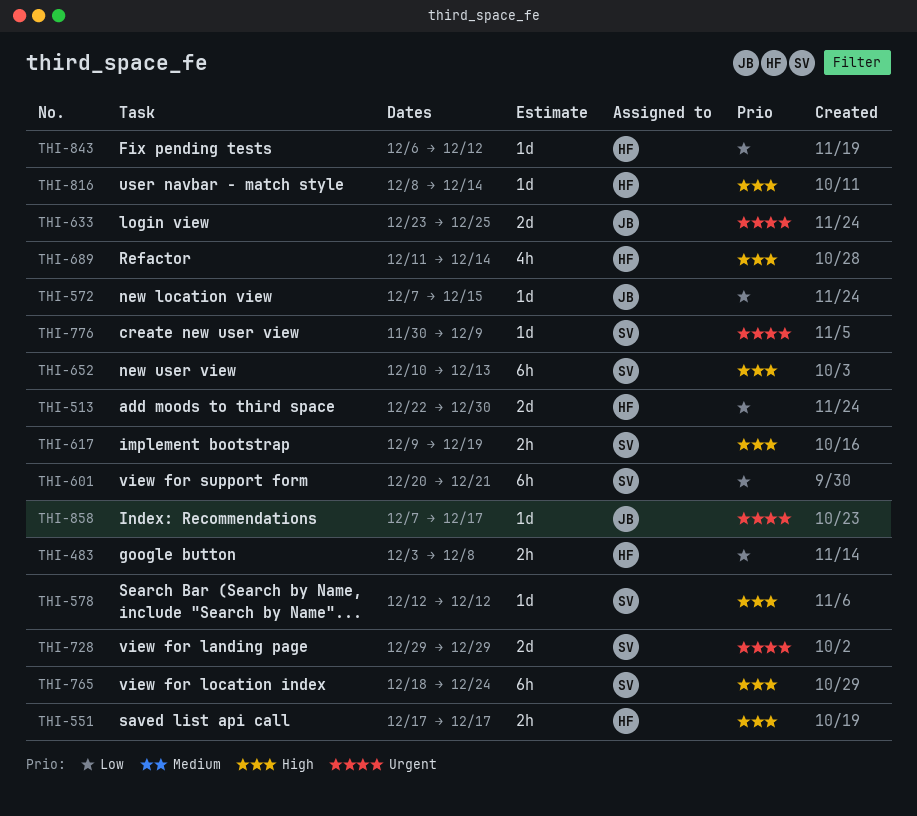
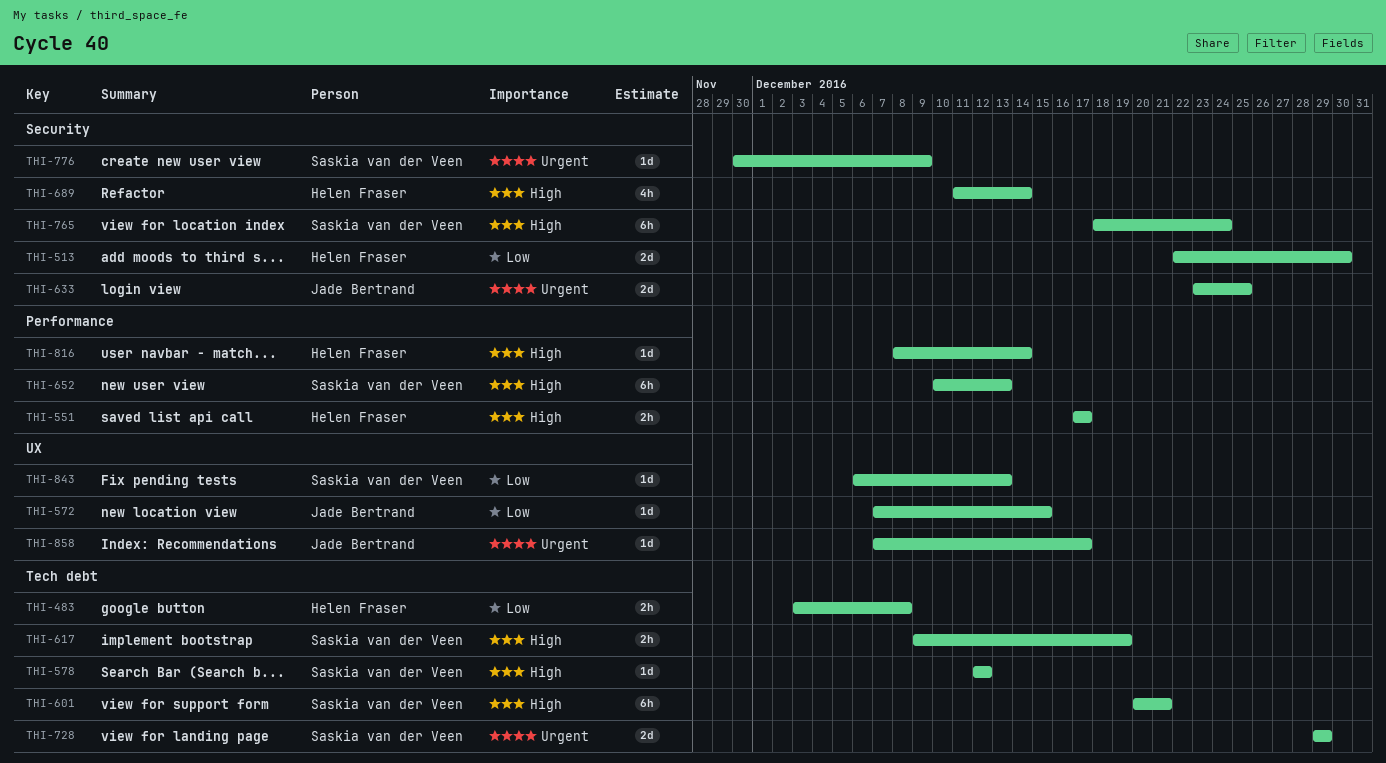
THI-601, priority: Low -> High
THI-843, owner: Helen Fraser -> Saskia van der Veen
THI-843, due: Dec 12 -> Dec 13

